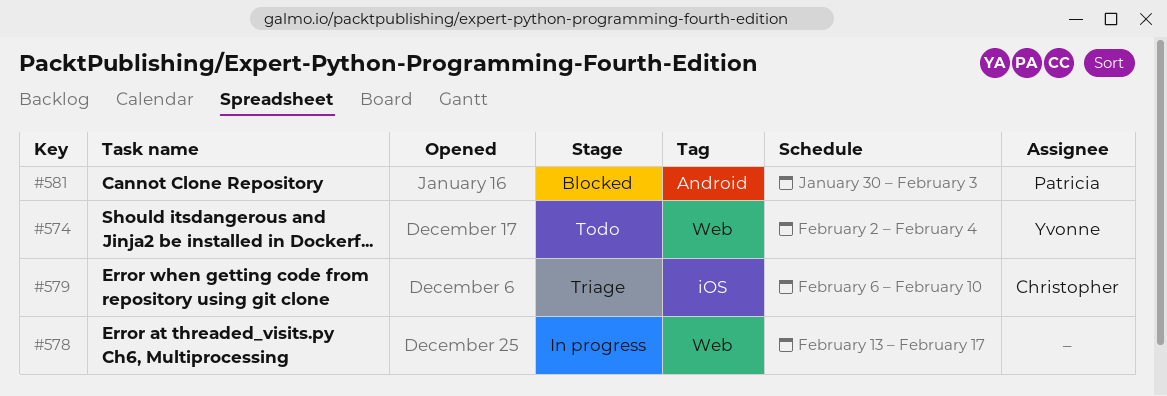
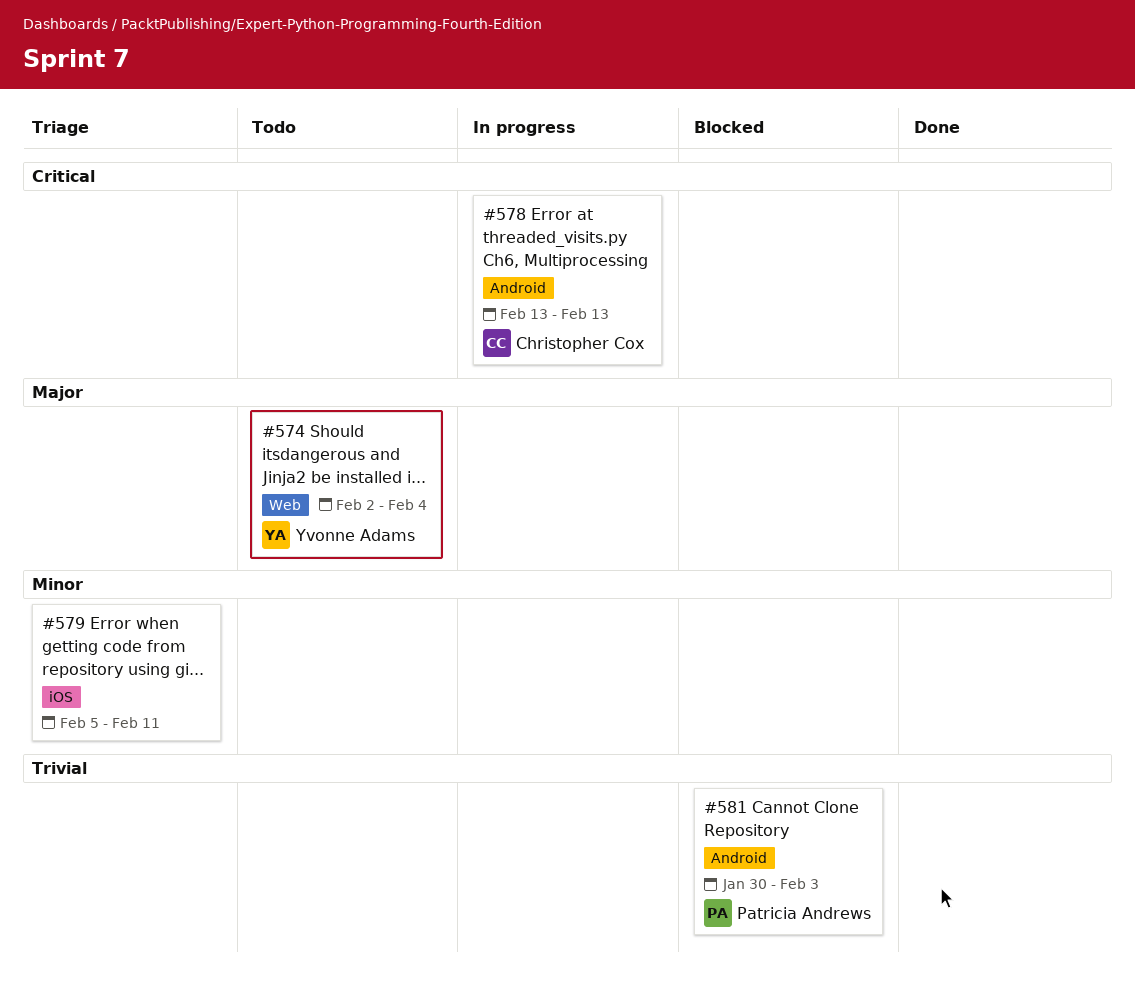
#578, owner: none -> Christopher Cox
#578, label: Web -> Android
#578, due: Feb 17 -> Feb 13
#579, owner: Christopher Cox -> none
#579, start: Feb 6 -> Feb 5
#579, due: Feb 10 -> Feb 11

